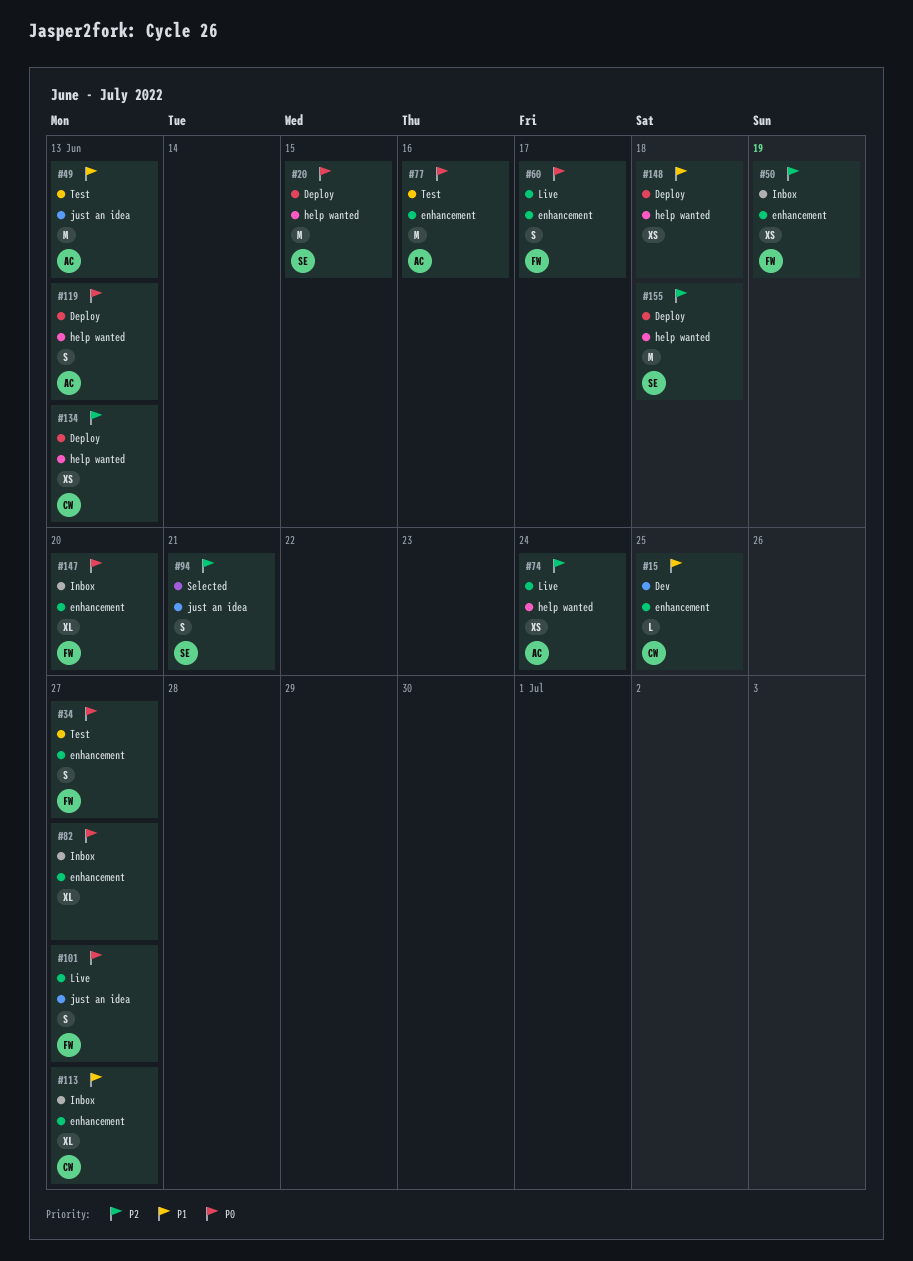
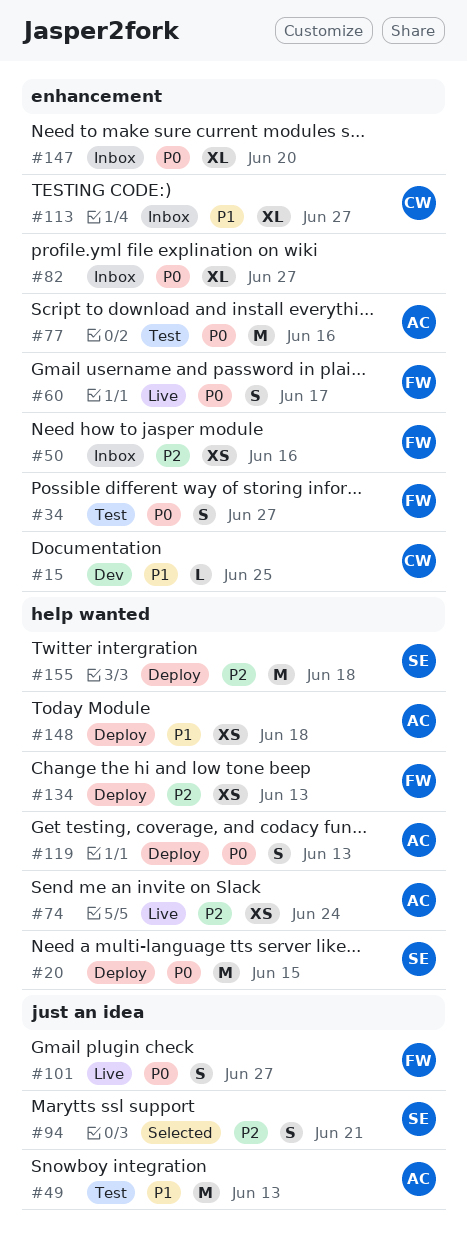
#50, due: Jun 19 -> Jun 16
#134, owner: CW -> FW
#147, owner: FW -> none
#148, owner: none -> AC

